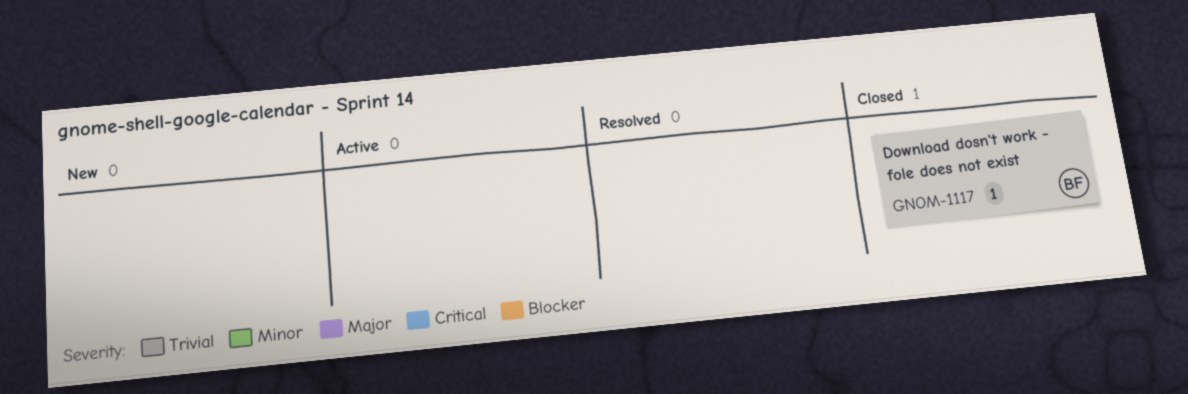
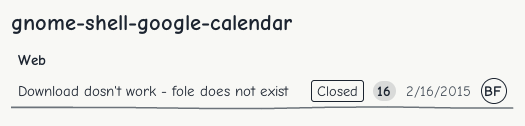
Download dosn't work - fole does not exist, estimate: 1 -> 16

